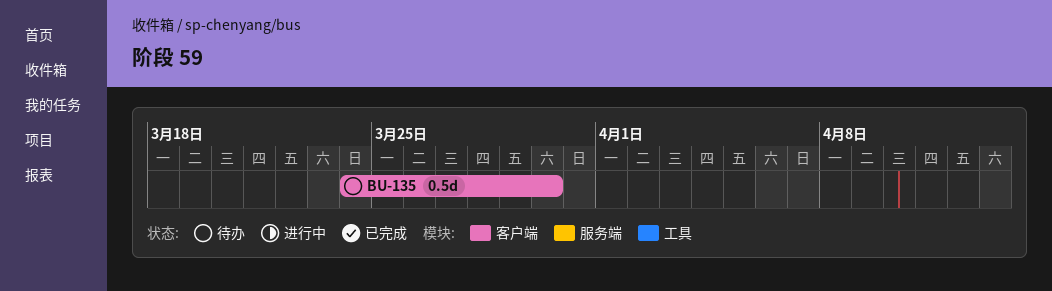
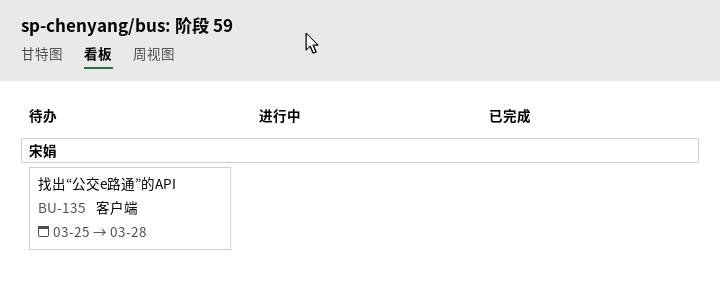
BU-135, start: Mar 24 -> Mar 25
BU-135, due: Mar 30 -> Mar 28

